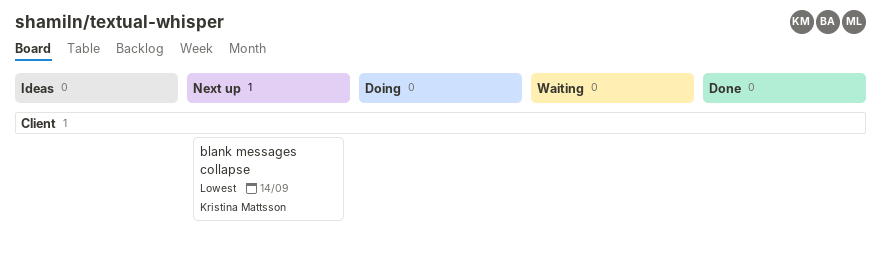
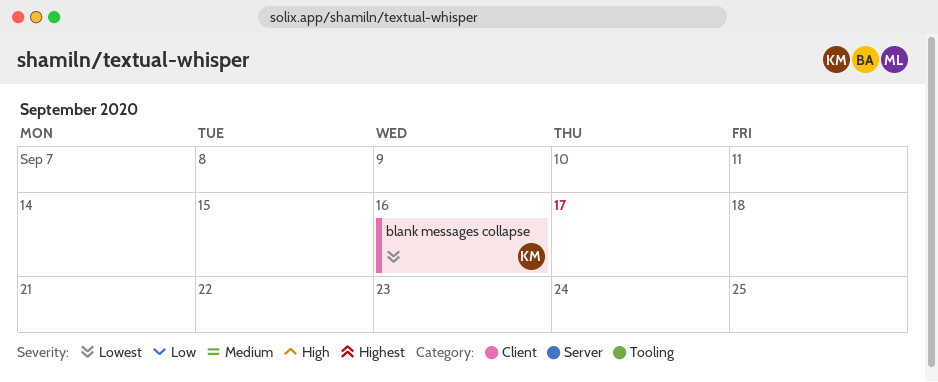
blank messages collapse, due: Sep 14 -> Sep 16

